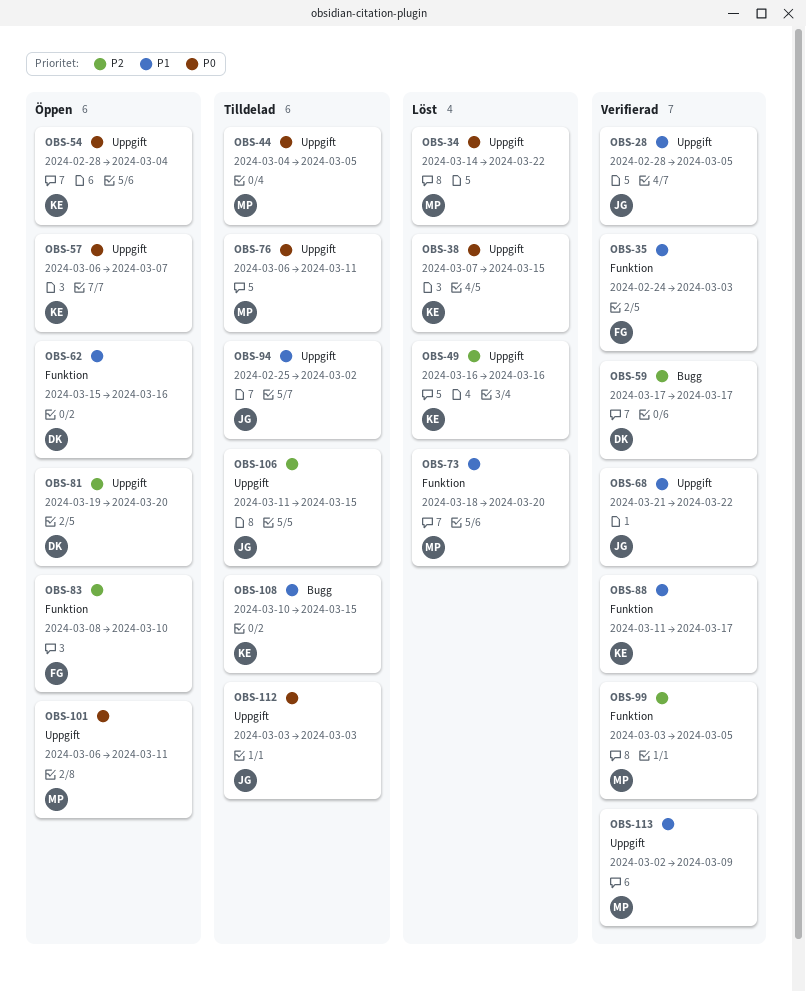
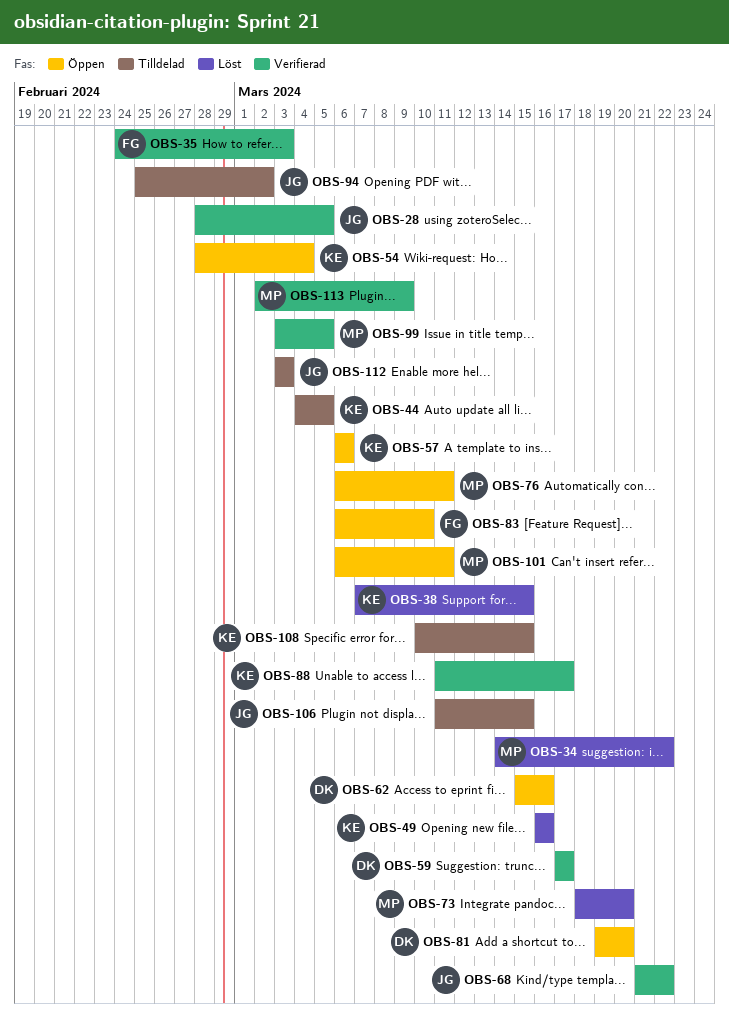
OBS-44, owner: MP -> KE
OBS-57, due: Mar 7 -> Mar 6
OBS-76, status: Tilldelad -> Öppen
OBS-83, start: Mar 8 -> Mar 6

